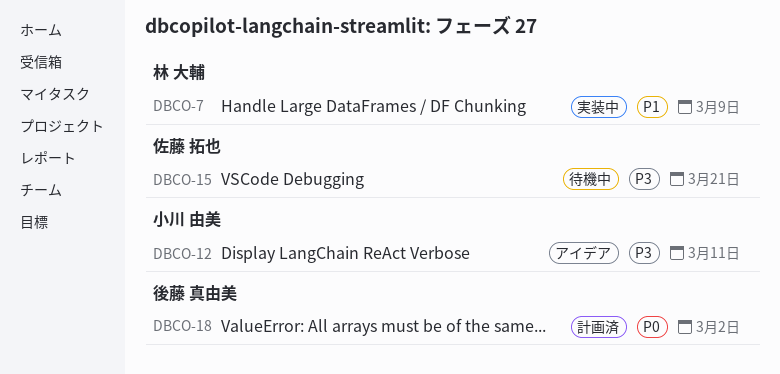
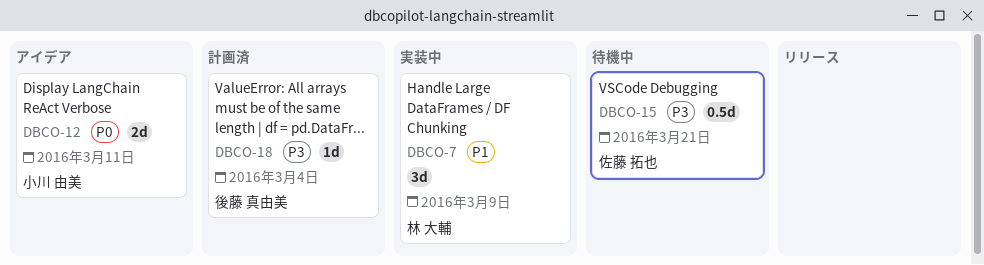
DBCO-12, priority: P3 -> P0
DBCO-18, priority: P0 -> P3
DBCO-18, due: Mar 2 -> Mar 4

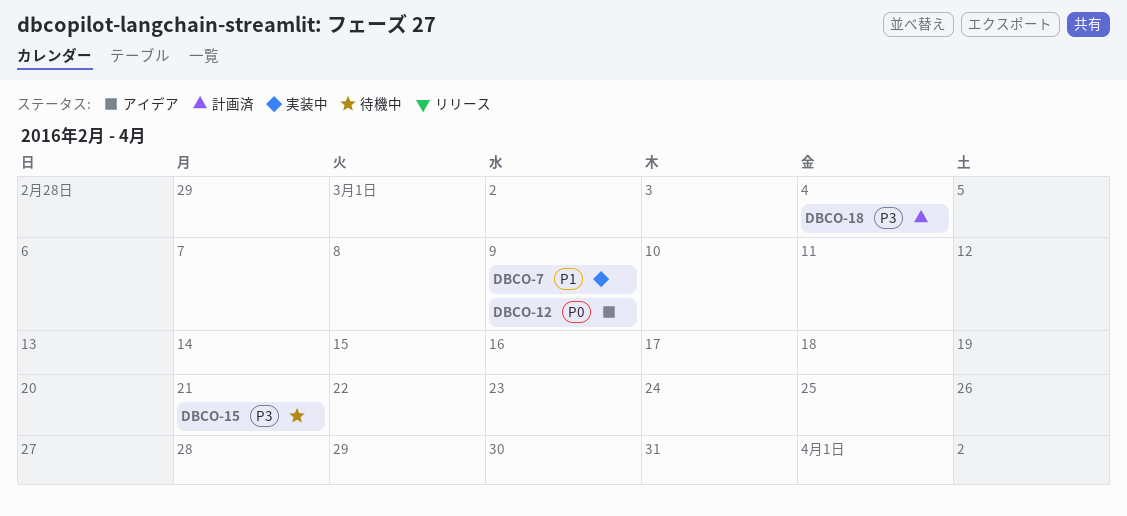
DBCO-12, due: Mar 11 -> Mar 9

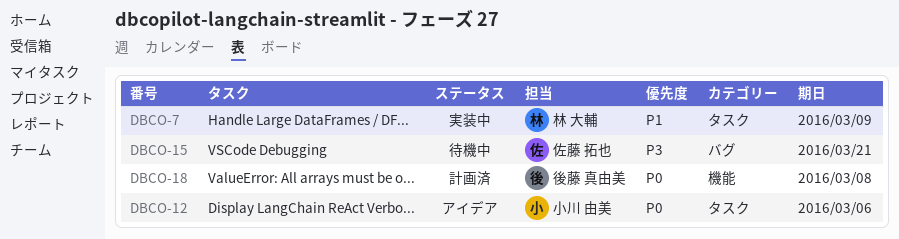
DBCO-12, due: Mar 9 -> Mar 6
DBCO-18, priority: P3 -> P0
DBCO-18, due: Mar 4 -> Mar 8

